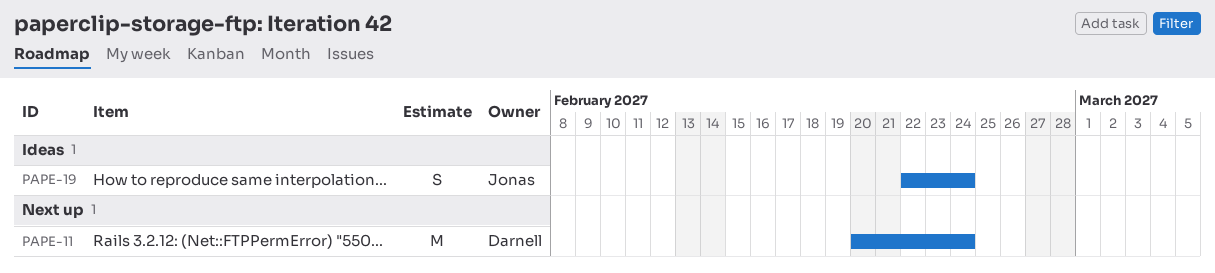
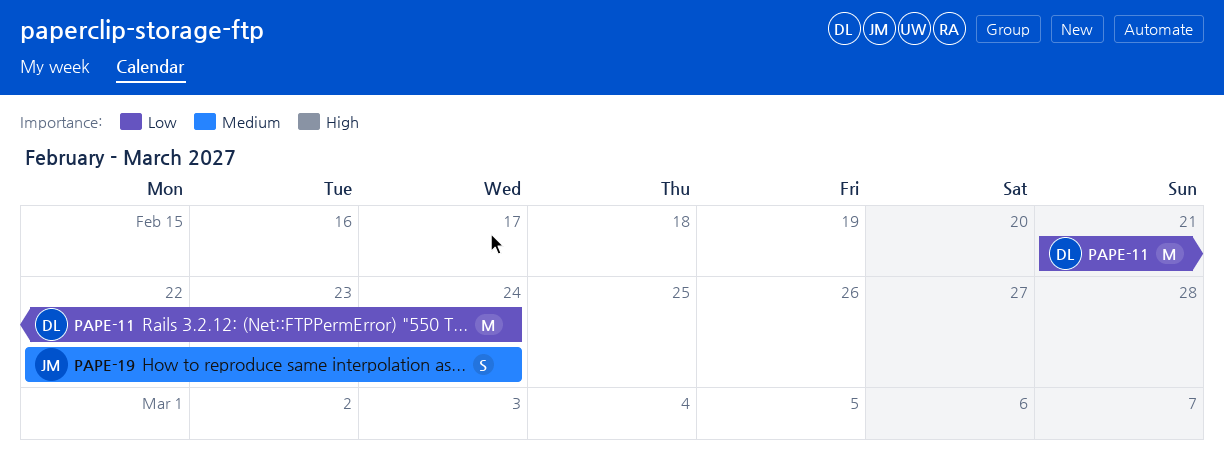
PAPE-11, start: Feb 20 -> Feb 21

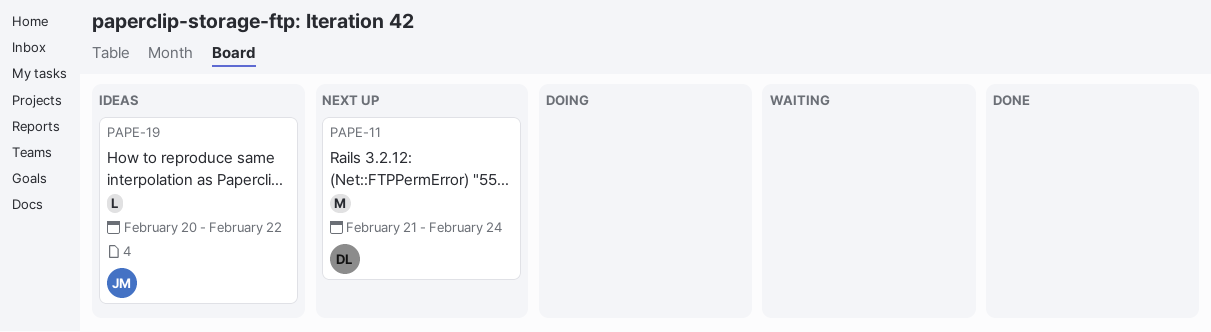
PAPE-19, estimate: S -> L
PAPE-19, start: Feb 22 -> Feb 20
PAPE-19, due: Feb 24 -> Feb 22

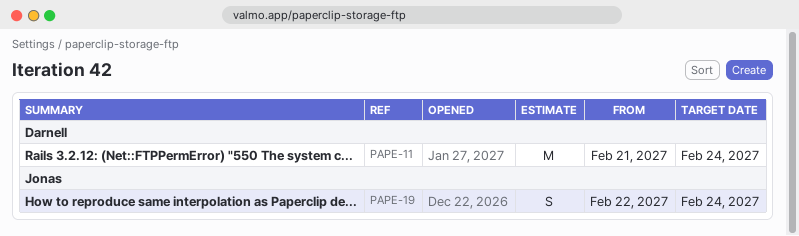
PAPE-19, estimate: L -> S
PAPE-19, start: Feb 20 -> Feb 22
PAPE-19, due: Feb 22 -> Feb 24

